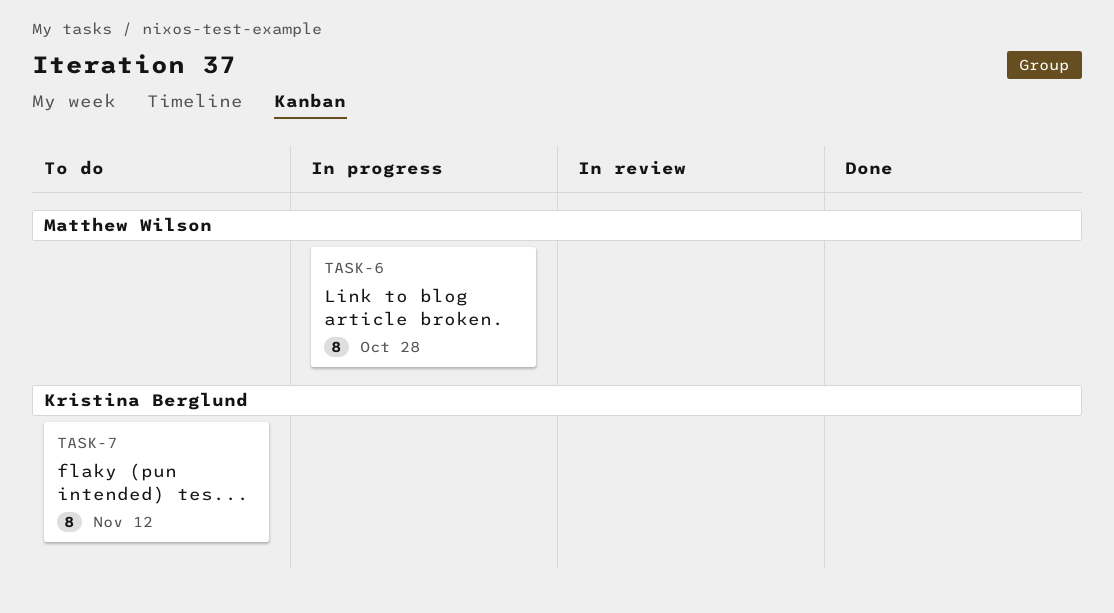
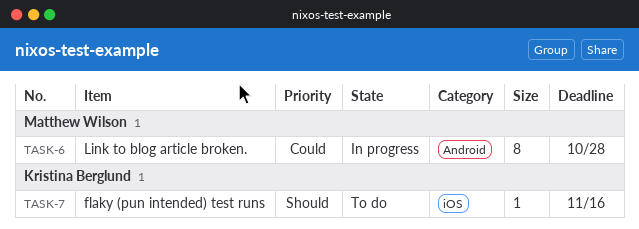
TASK-7, estimate: 8 -> 1
TASK-7, due: Nov 12 -> Nov 16

